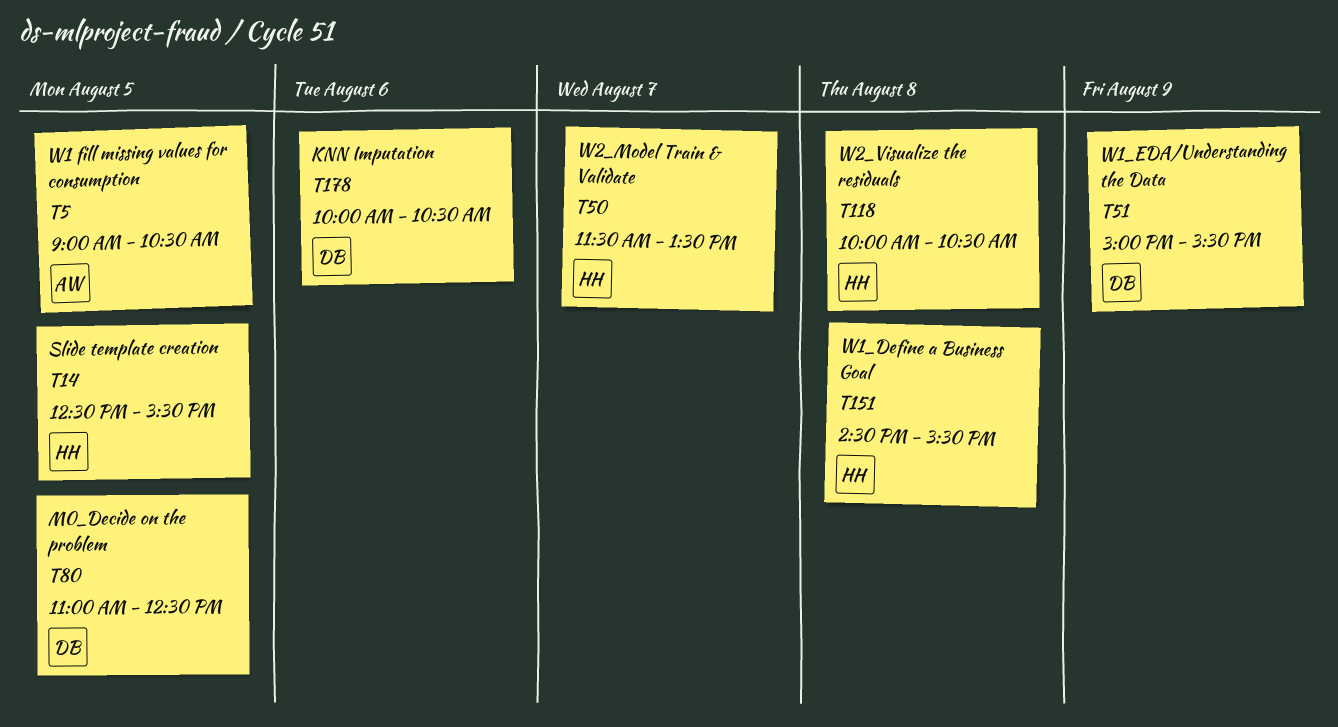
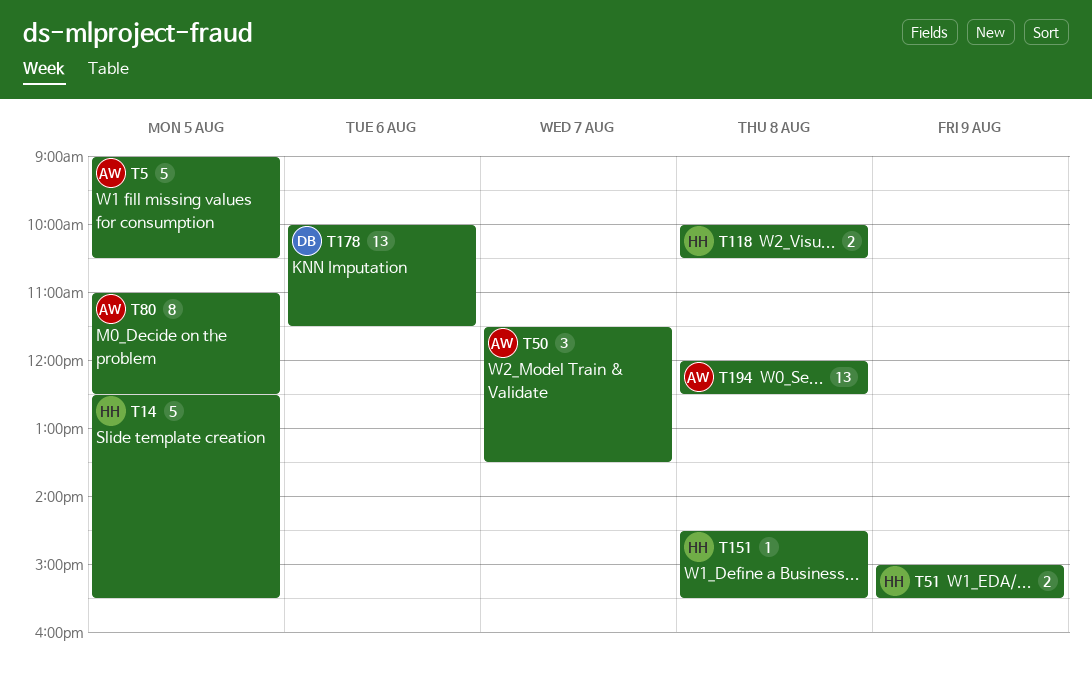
T50, owner: HH -> AW
T51, owner: DB -> HH
T80, owner: DB -> AW
T178, ends: 10:30 -> 11:30
T194: none -> present

